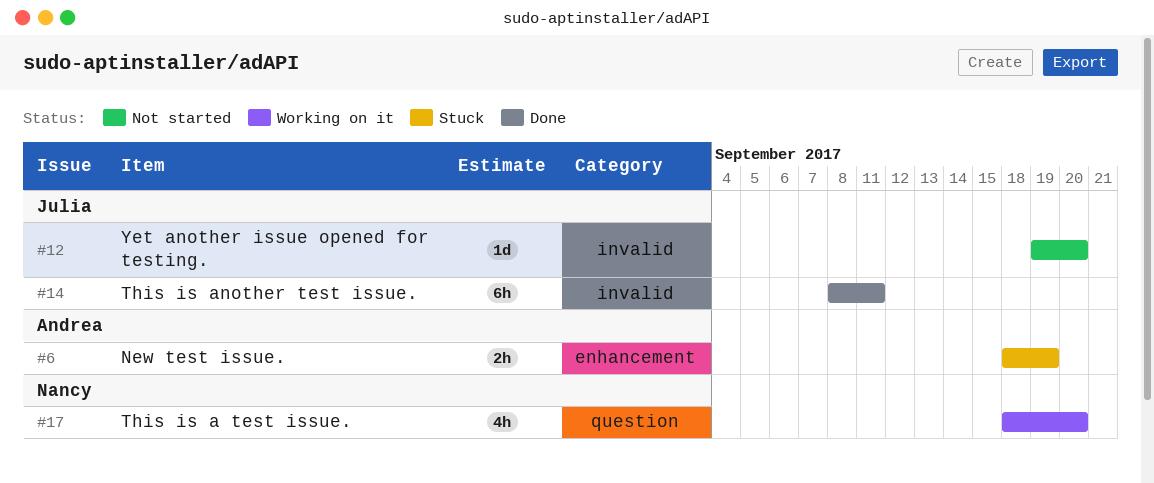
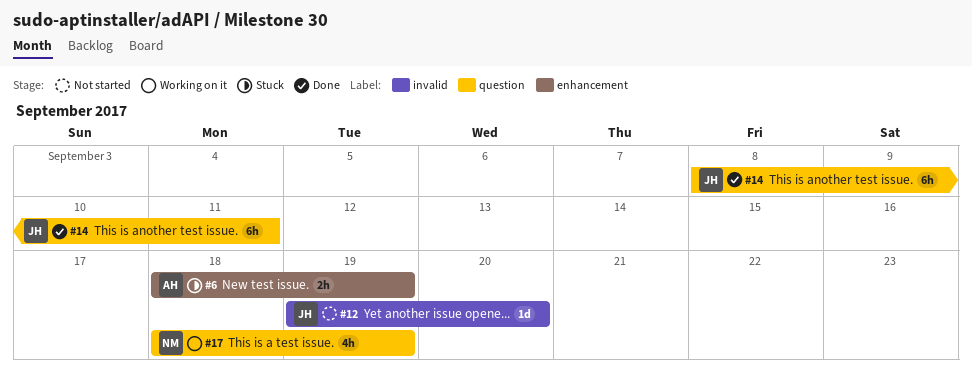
#14, label: invalid -> question
#17, due: Sep 20 -> Sep 19

